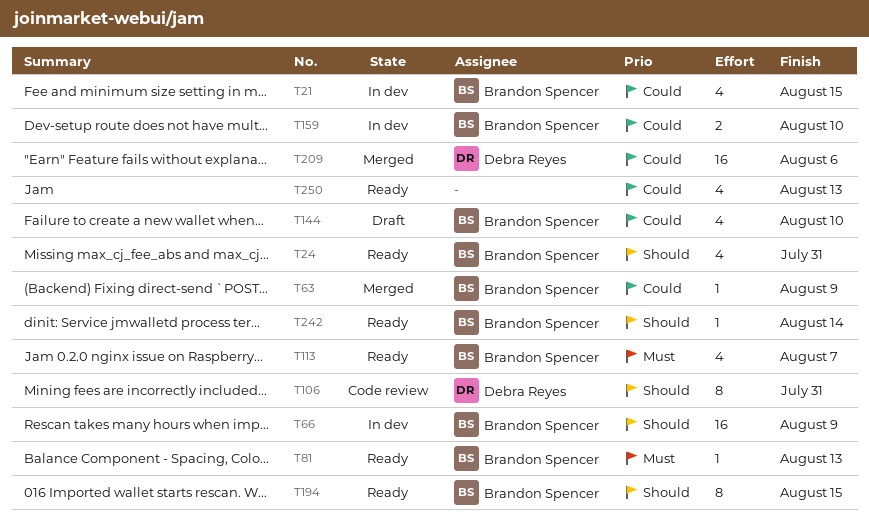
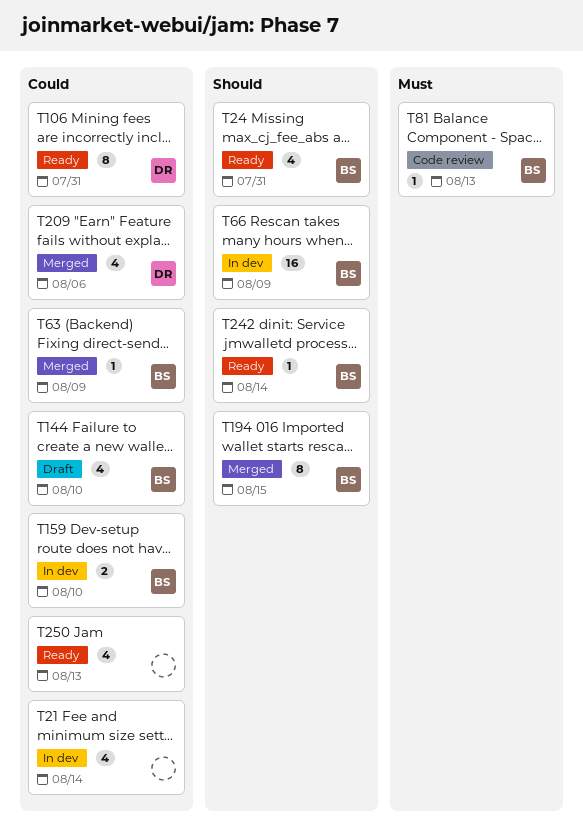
T21, owner: Brandon Spencer -> none
T21, due: Aug 15 -> Aug 14
T81, status: Ready -> Code review
T106, status: Code review -> Ready
T106, priority: Should -> Could
T113: present -> none
T194, status: Ready -> Merged
T209, estimate: 16 -> 4

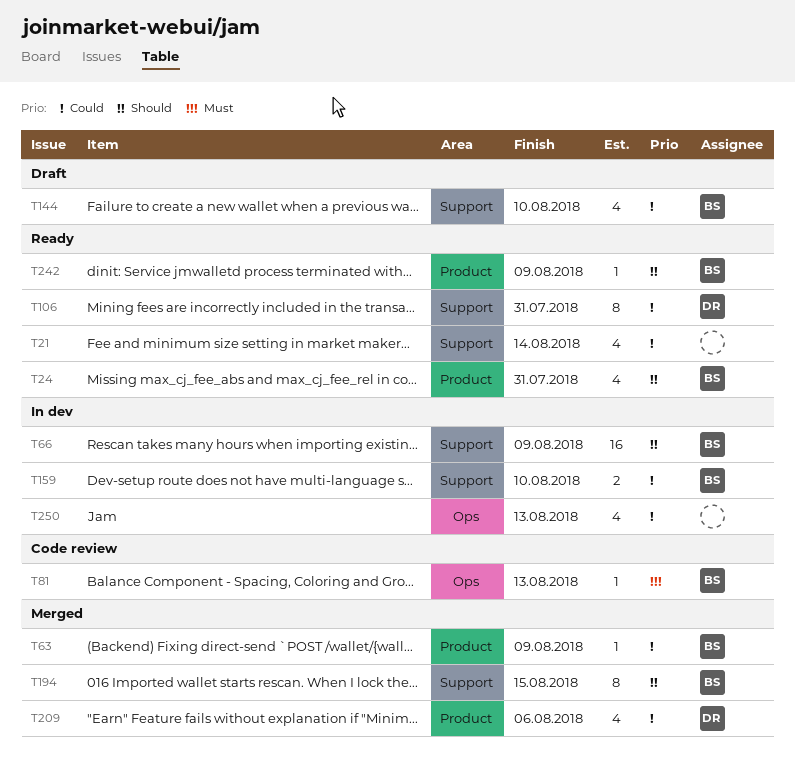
T21, status: In dev -> Ready
T242, due: Aug 14 -> Aug 9
T250, status: Ready -> In dev

